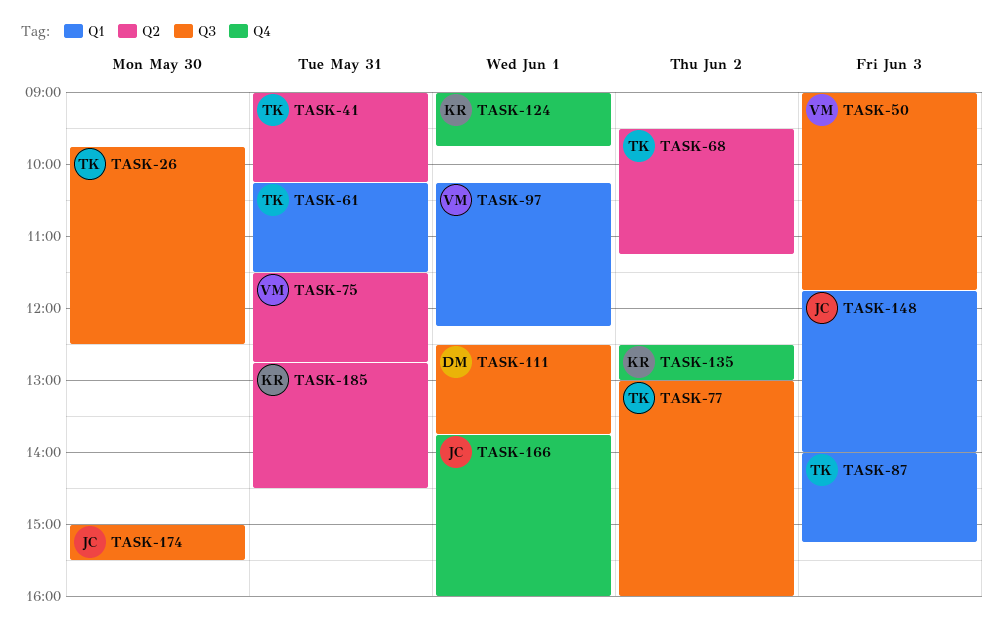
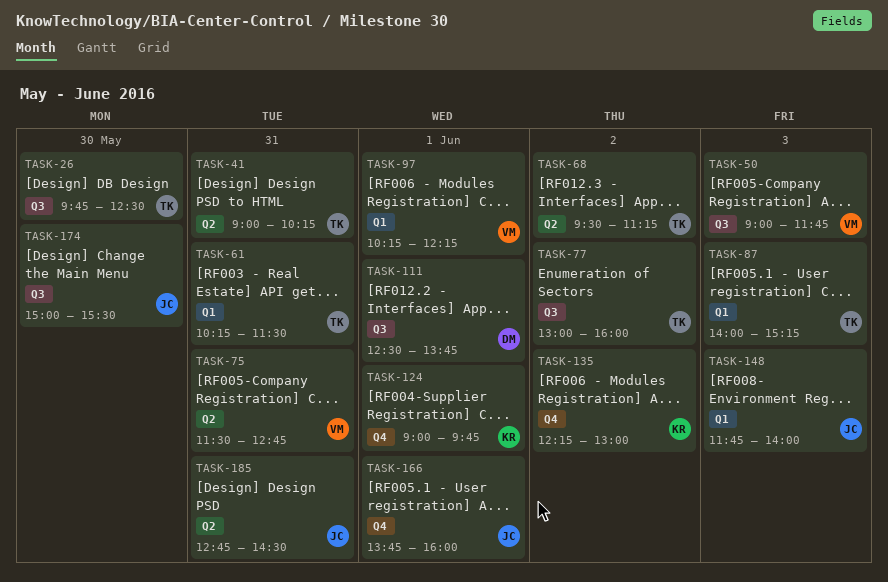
TASK-135, begins: 12:30 -> 12:15
TASK-185, owner: KR -> JC

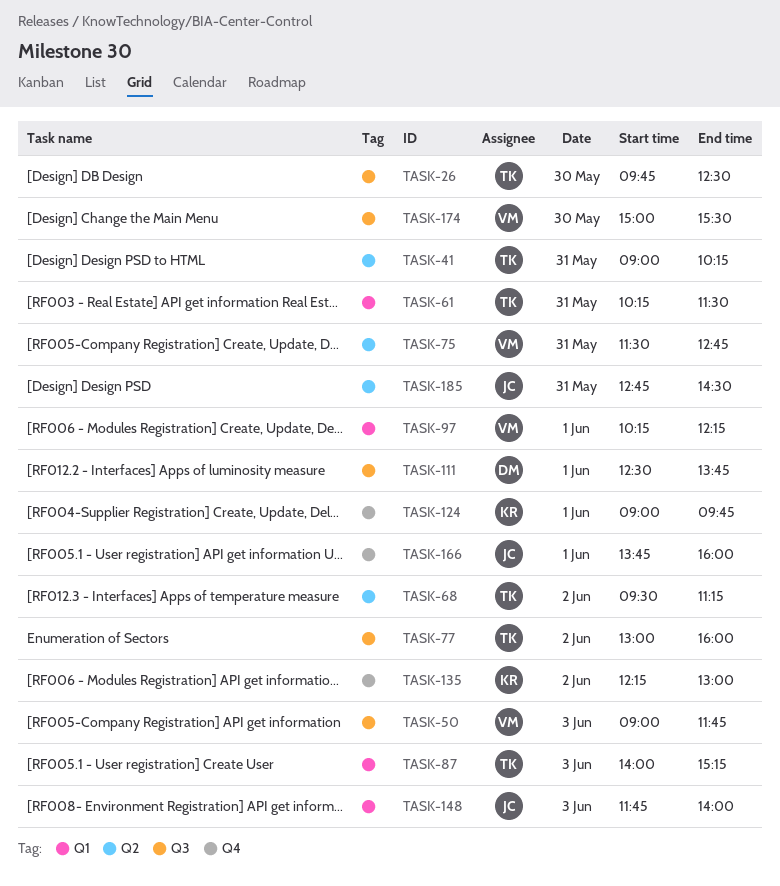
TASK-174, owner: JC -> VM

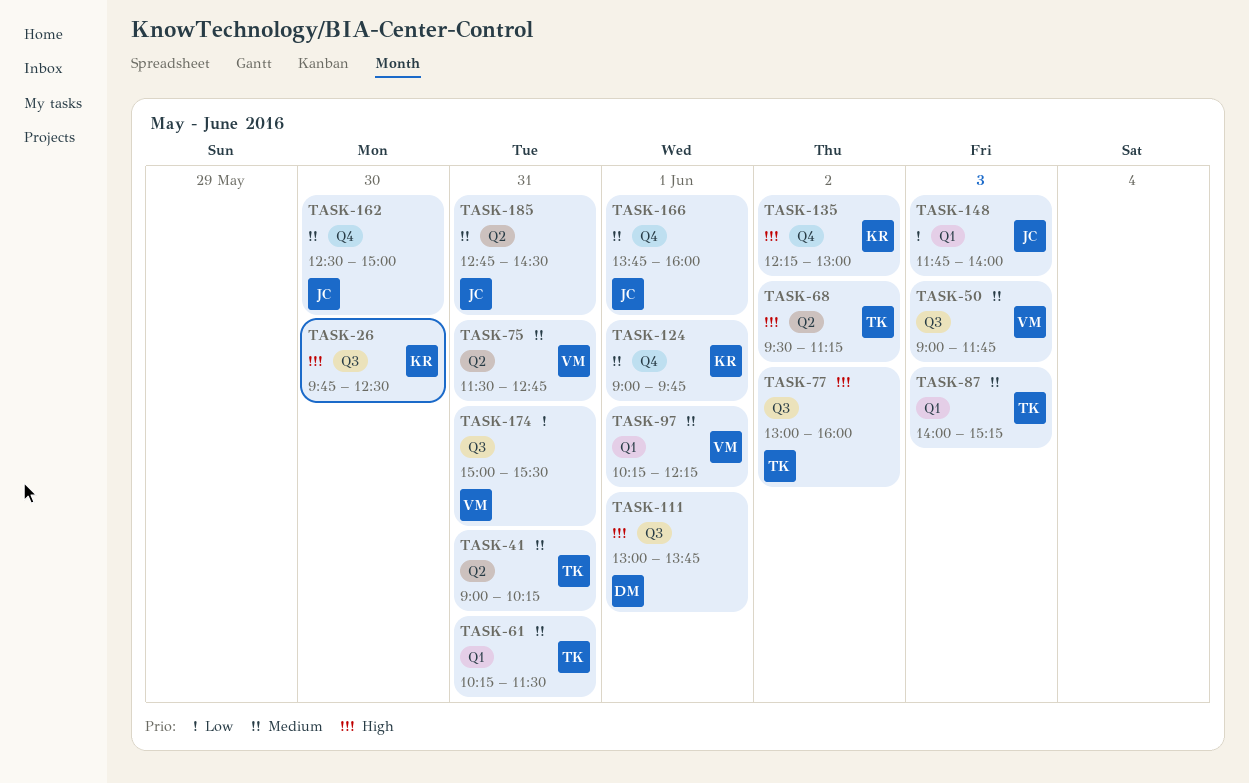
TASK-26, owner: TK -> KR
TASK-111, begins: 12:30 -> 13:00
TASK-162: none -> present
TASK-174, day: May 30 -> May 31

